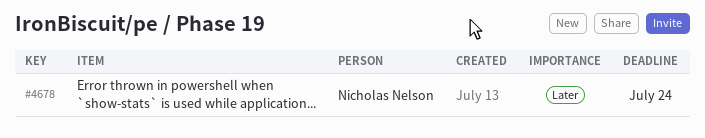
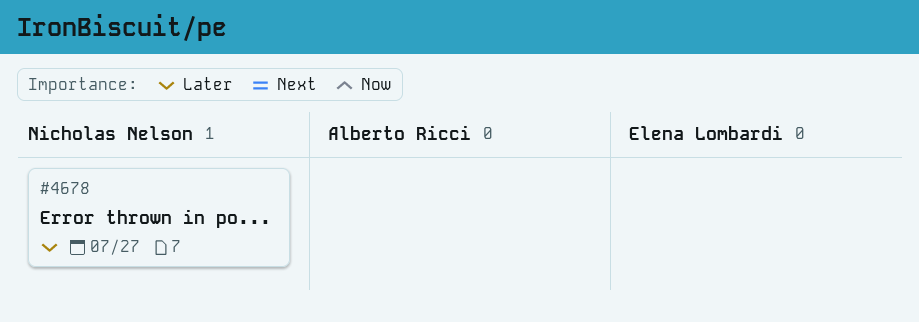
#4678, due: Jul 24 -> Jul 27

